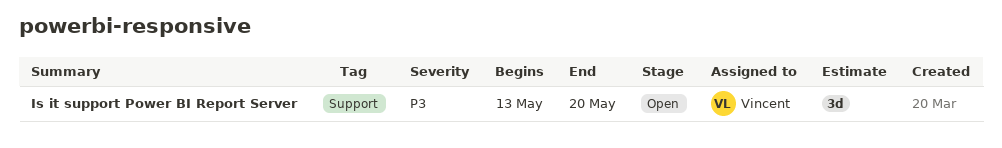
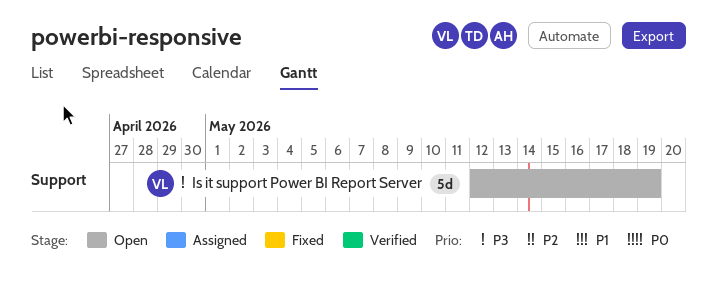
Is it support Power BI Report Server, estimate: 3d -> 5d
Is it support Power BI Report Server, start: May 13 -> May 12
Is it support Power BI Report Server, due: May 20 -> May 19

